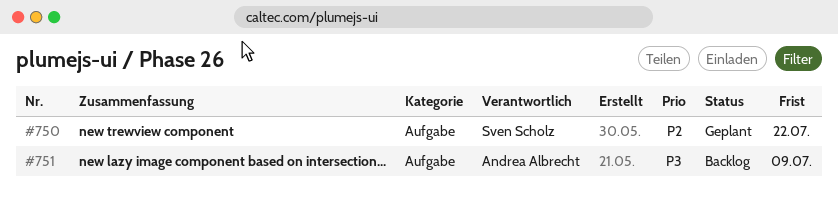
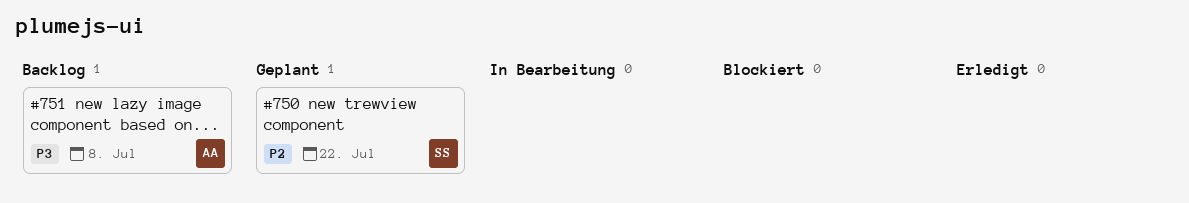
#751, due: Jul 9 -> Jul 8

